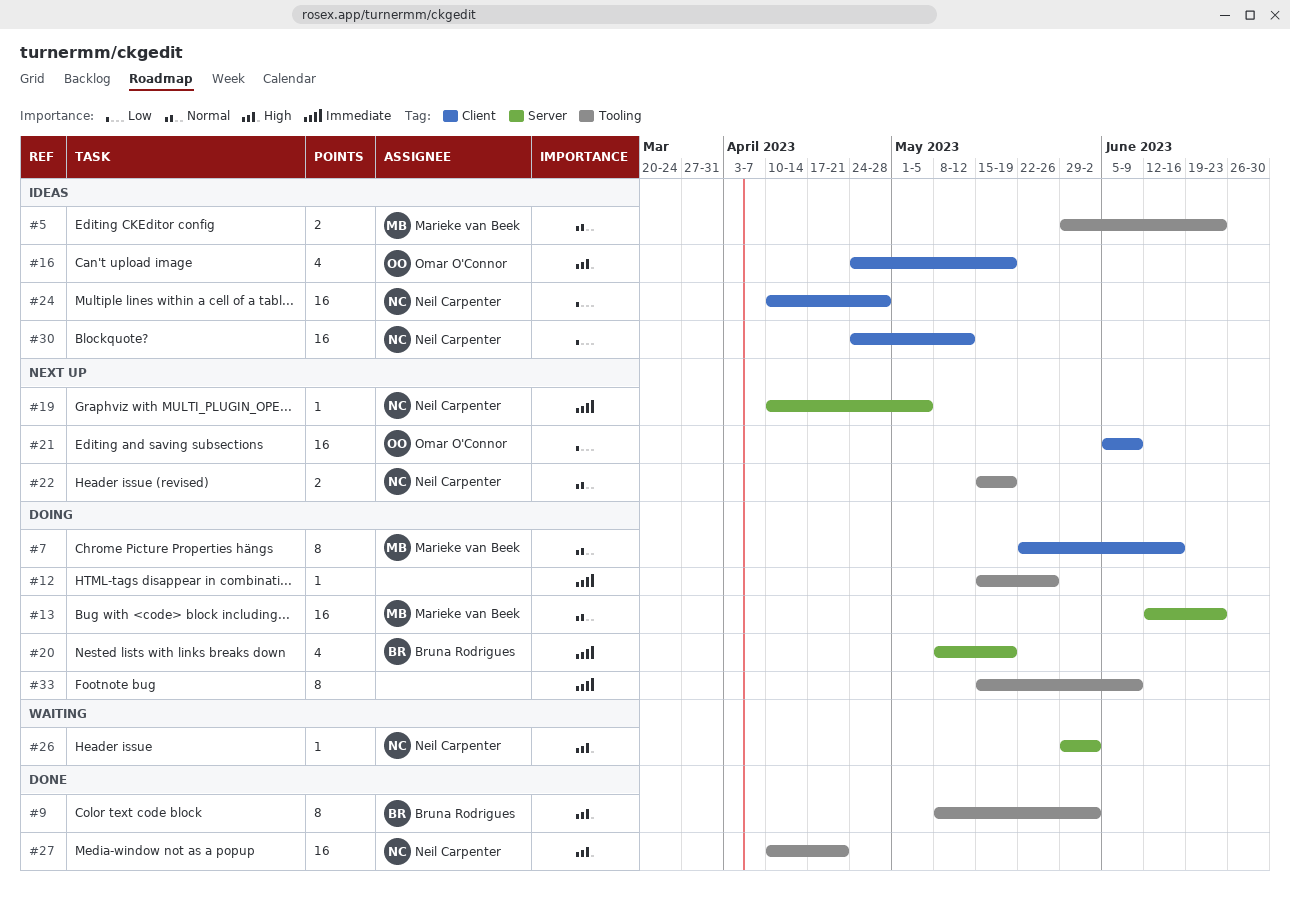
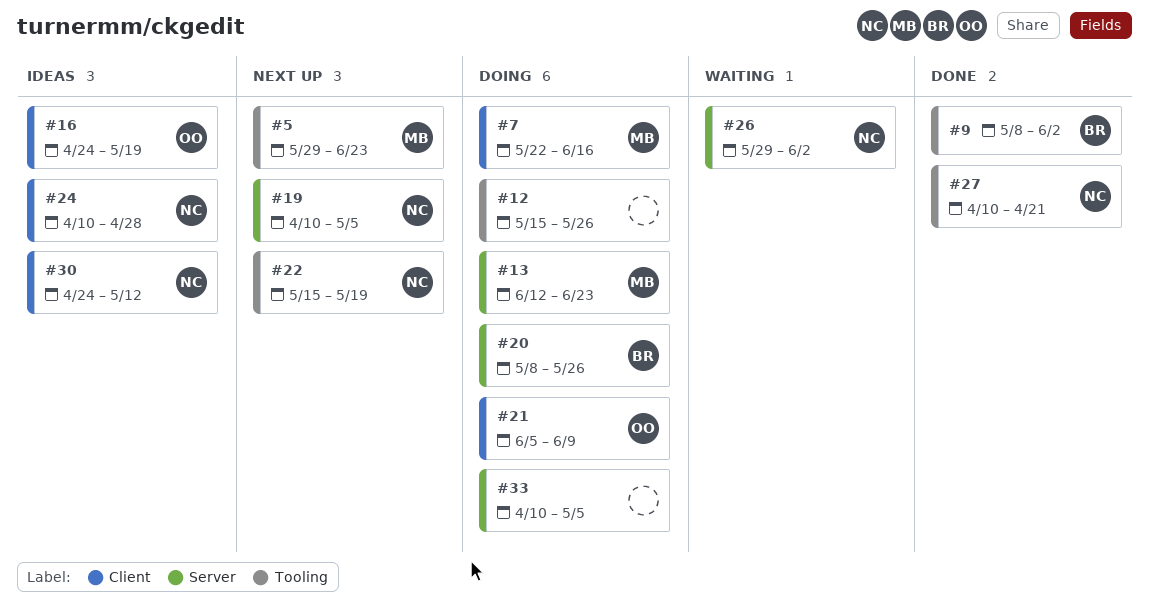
#5, status: Ideas -> Next up
#20, due: May 19 -> May 26
#21, status: Next up -> Doing
#33, label: Tooling -> Server
#33, start: May 15 -> Apr 10
#33, due: Jun 9 -> May 5

